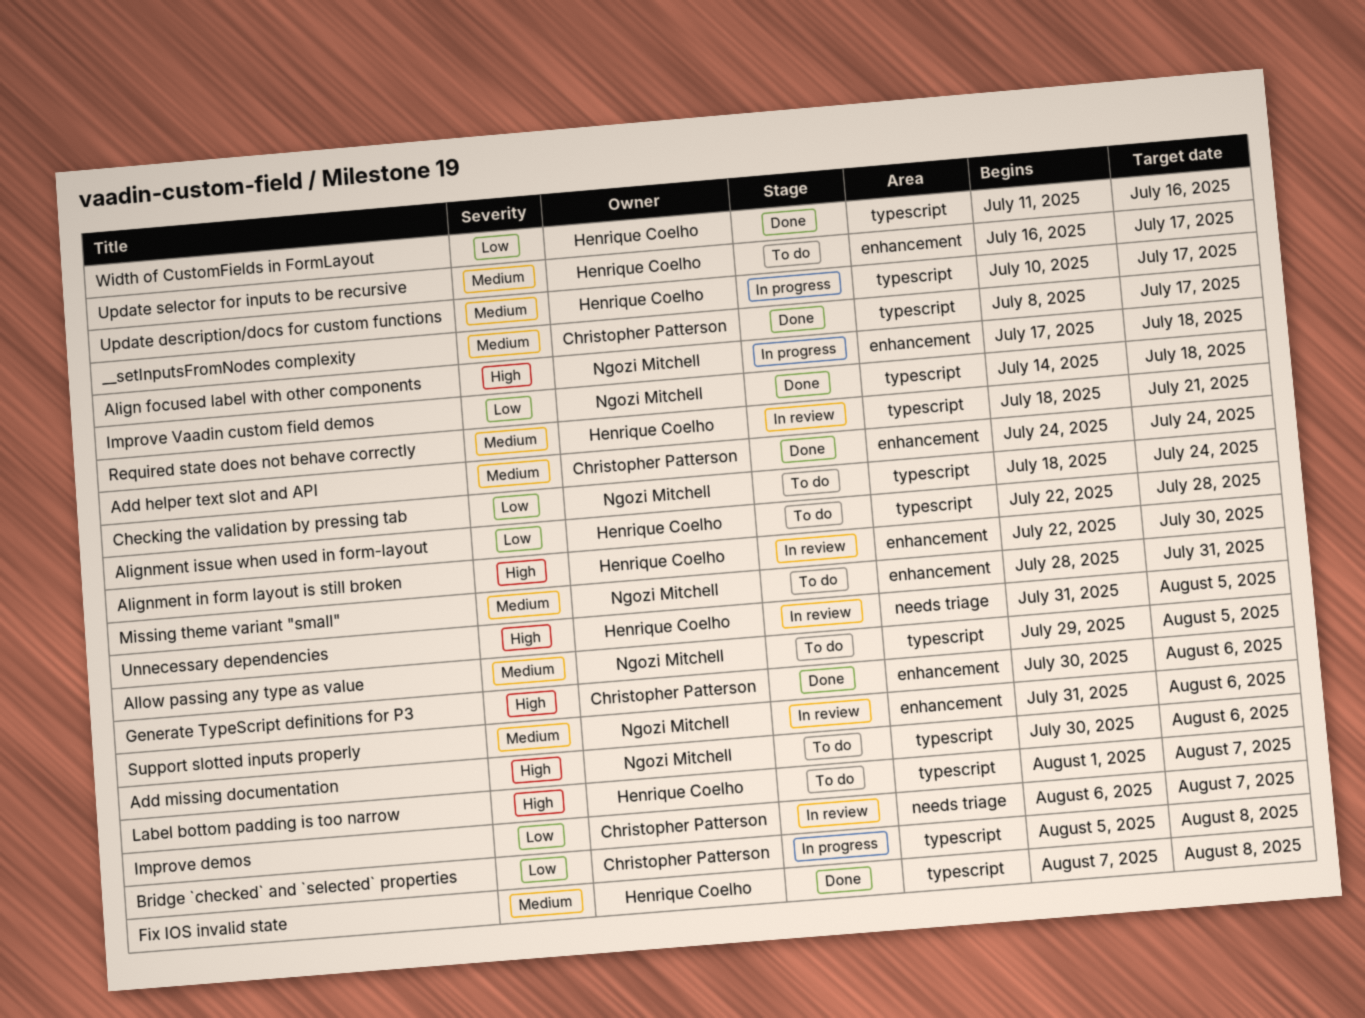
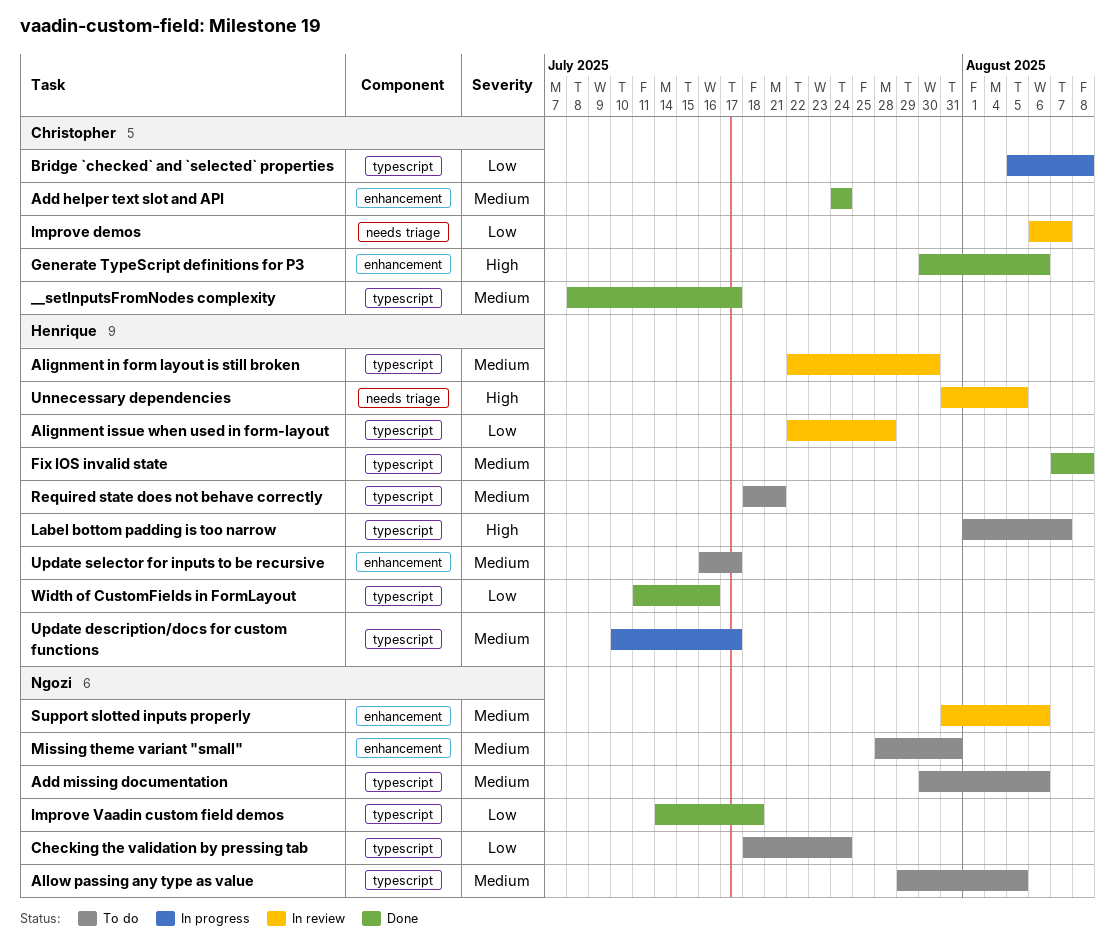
Add missing documentation, priority: High -> Medium
Align focused label with other components: present -> none
Alignment in form layout is still broken, priority: High -> Medium
Alignment in form layout is still broken, label: enhancement -> typescript
Alignment issue when used in form-layout, status: To do -> In review
Required state does not behave correctly, status: In review -> To do

